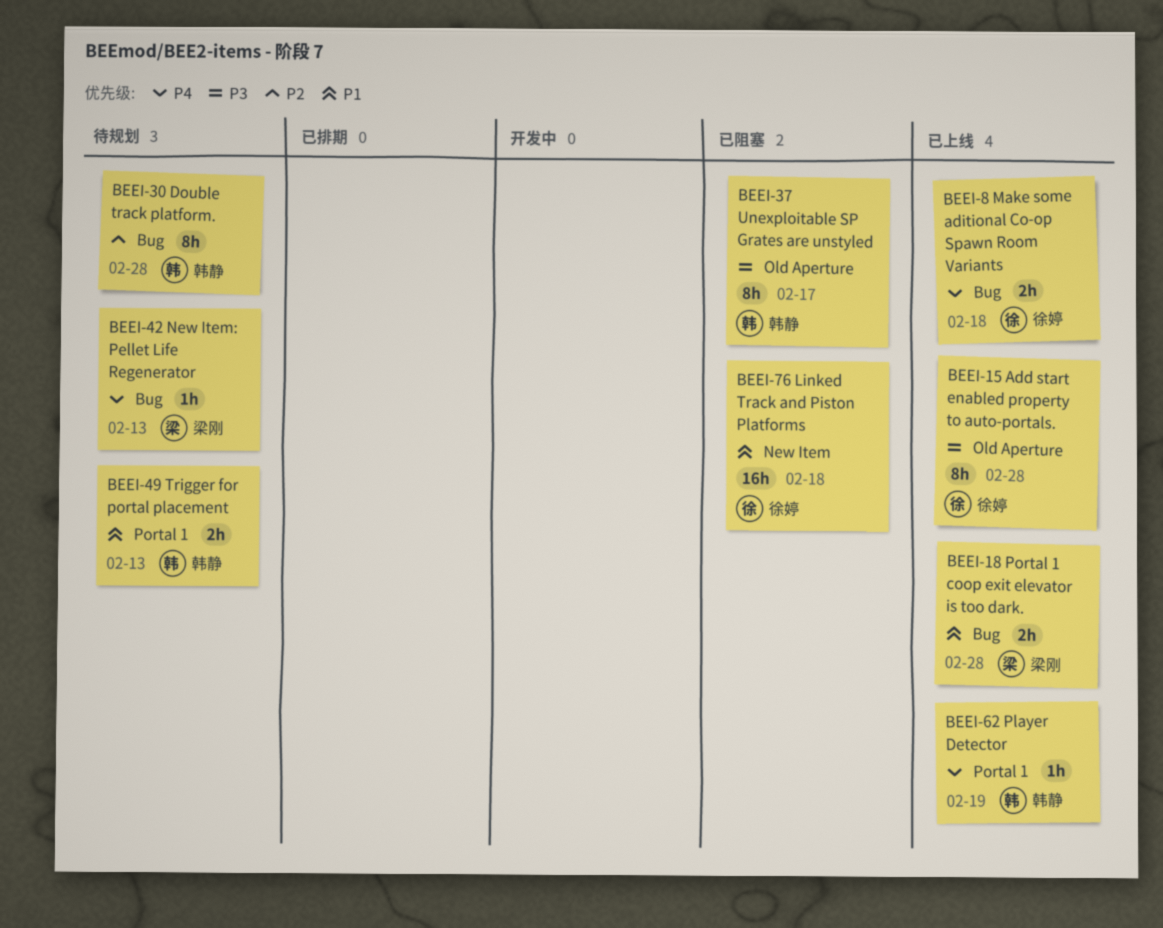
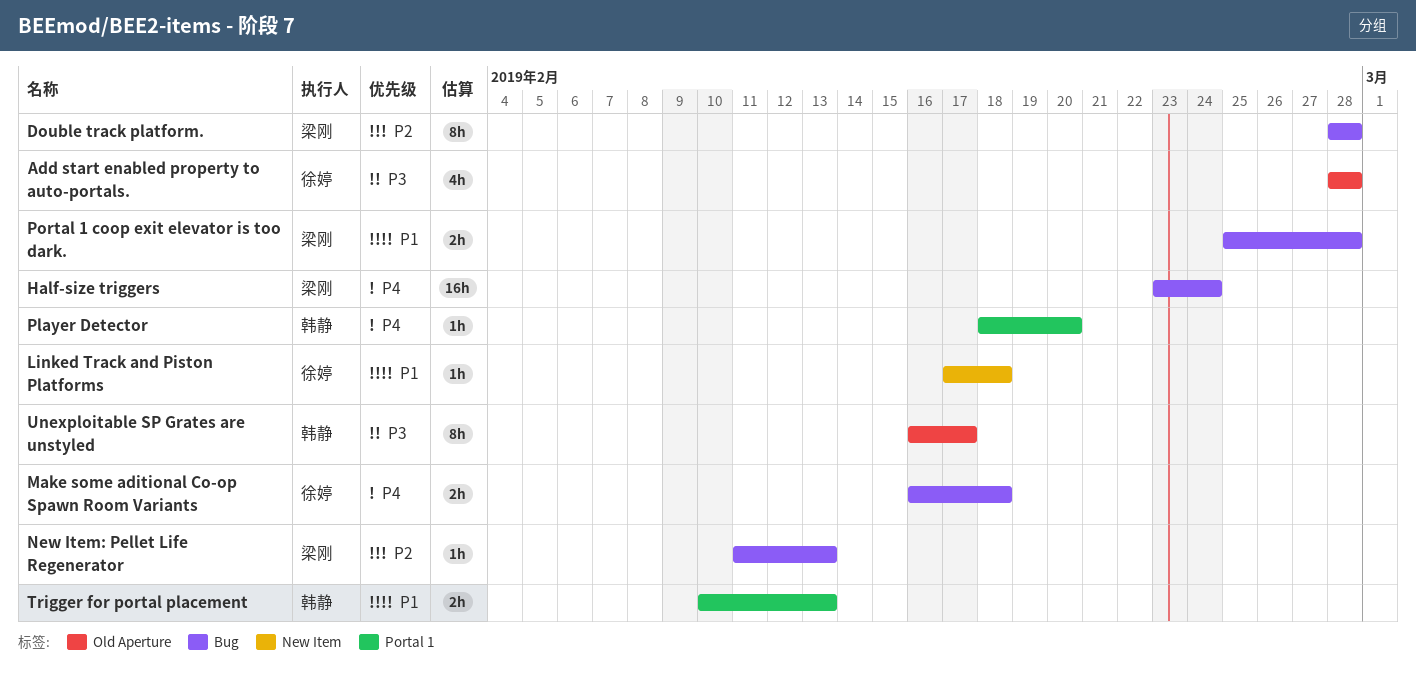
Add start enabled property to auto-portals., estimate: 8h -> 4h
Double track platform., owner: 韩静 -> 梁刚
Half-size triggers: none -> present
Linked Track and Piston Platforms, estimate: 16h -> 1h
New Item: Pellet Life Regenerator, priority: P4 -> P2
Player Detector, due: Feb 19 -> Feb 20

